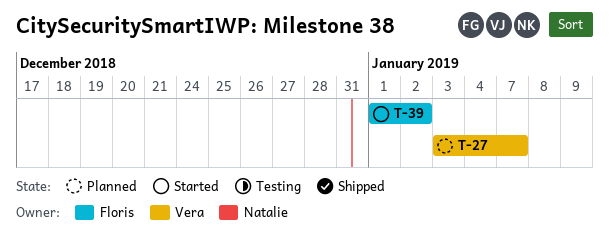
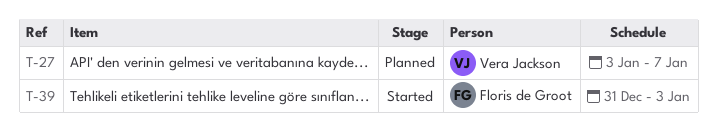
T-39, start: Jan 1 -> Dec 31
T-39, due: Jan 2 -> Jan 3

